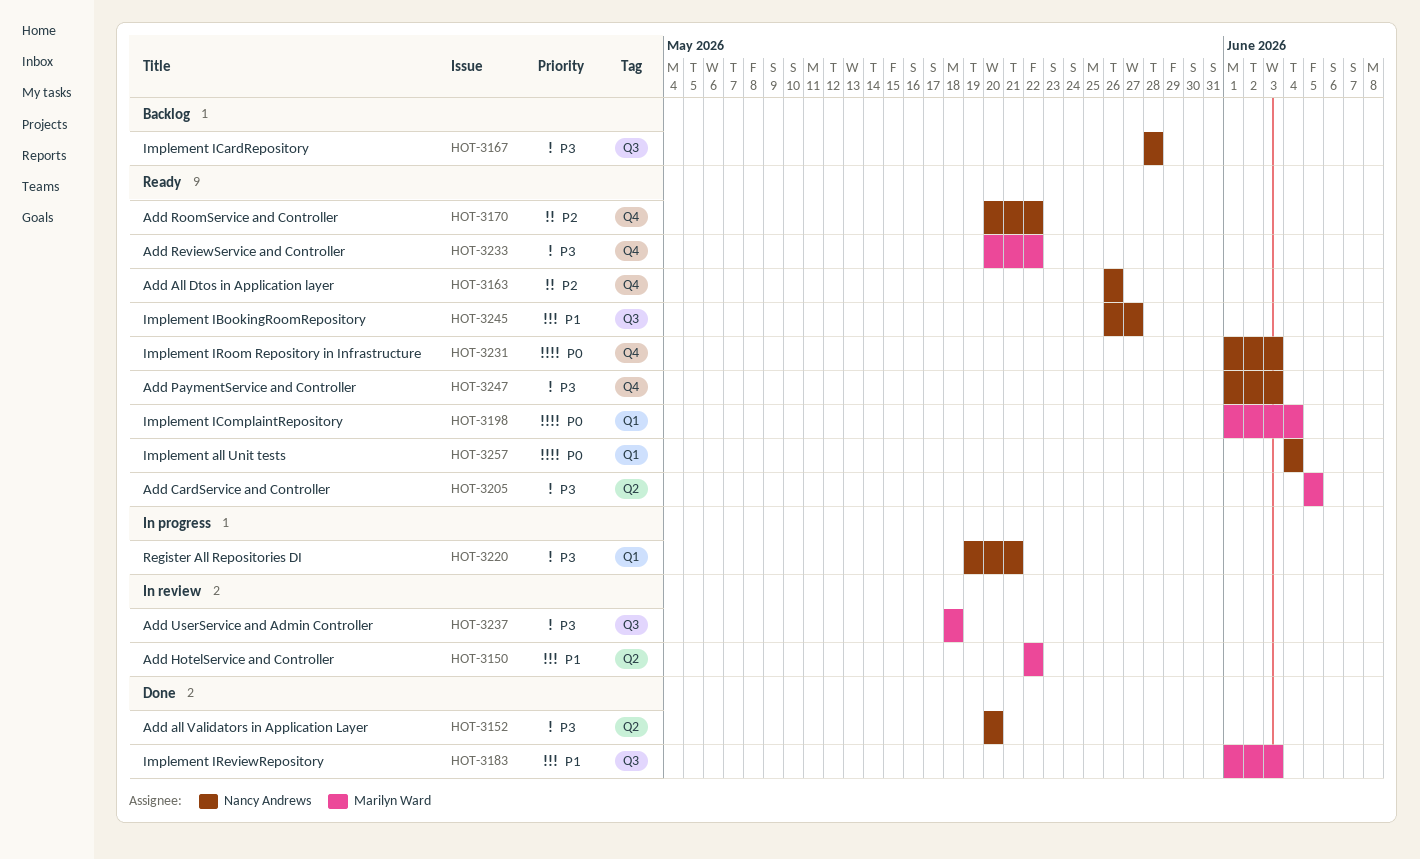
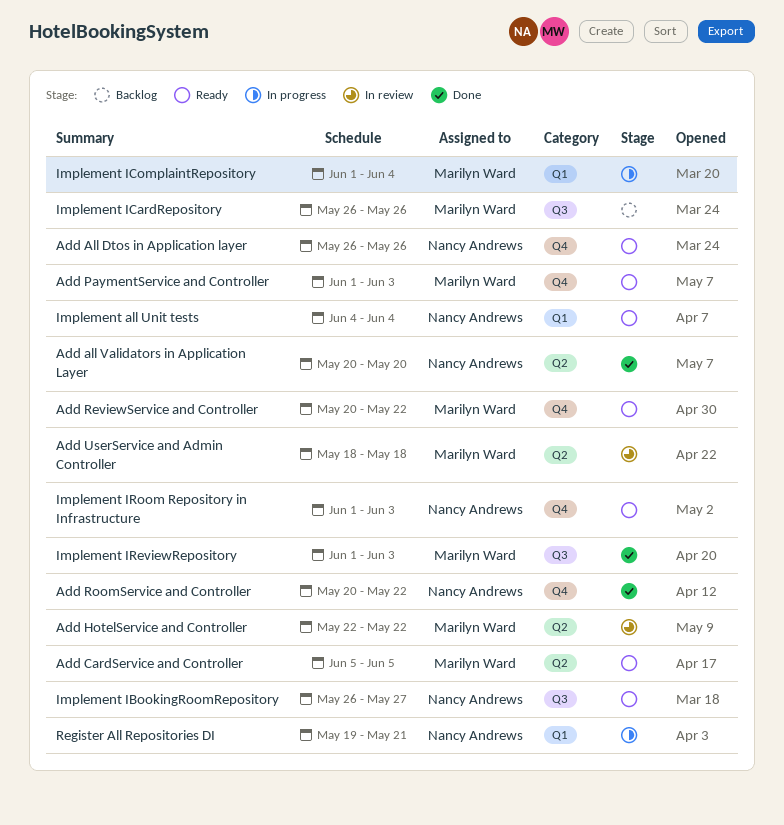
Add PaymentService and Controller, owner: Nancy Andrews -> Marilyn Ward
Add RoomService and Controller, status: Ready -> Done
Add UserService and Admin Controller, label: Q3 -> Q2
Implement ICardRepository, owner: Nancy Andrews -> Marilyn Ward
Implement ICardRepository, start: May 28 -> May 26
Implement ICardRepository, due: May 28 -> May 26
Implement IComplaintRepository, status: Ready -> In progress

